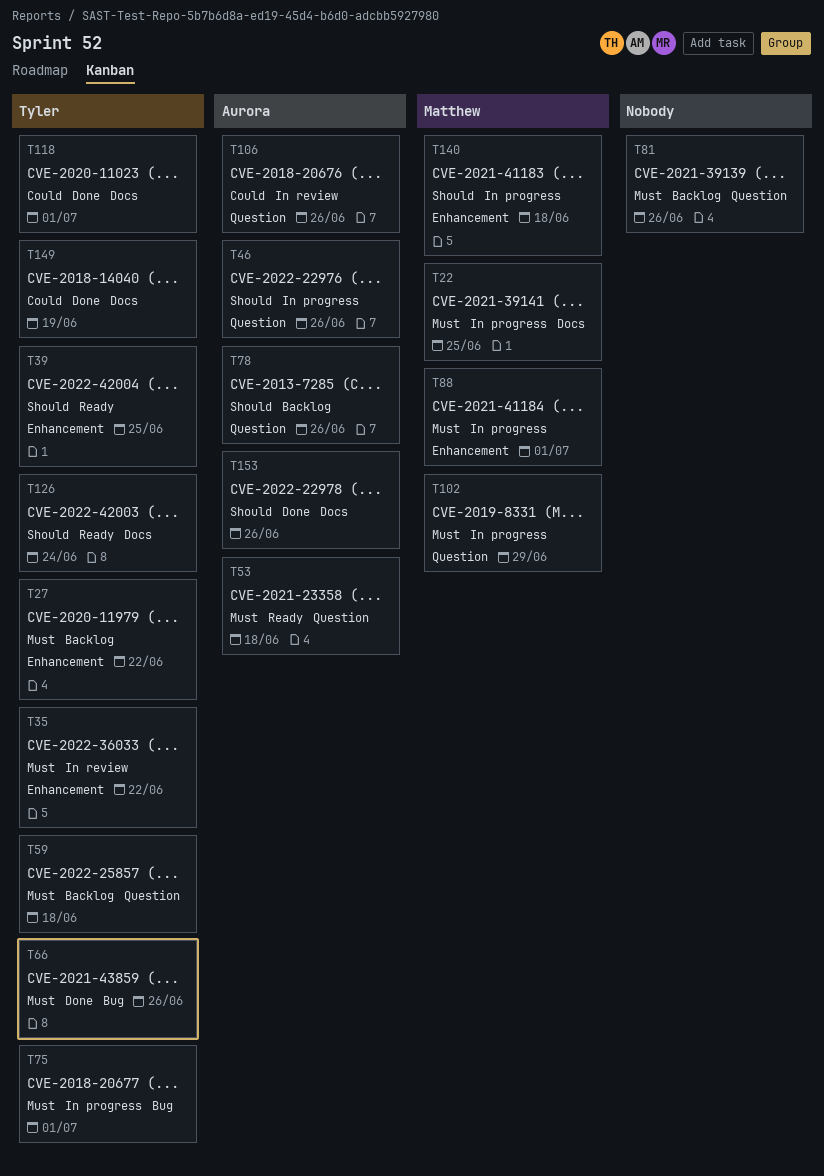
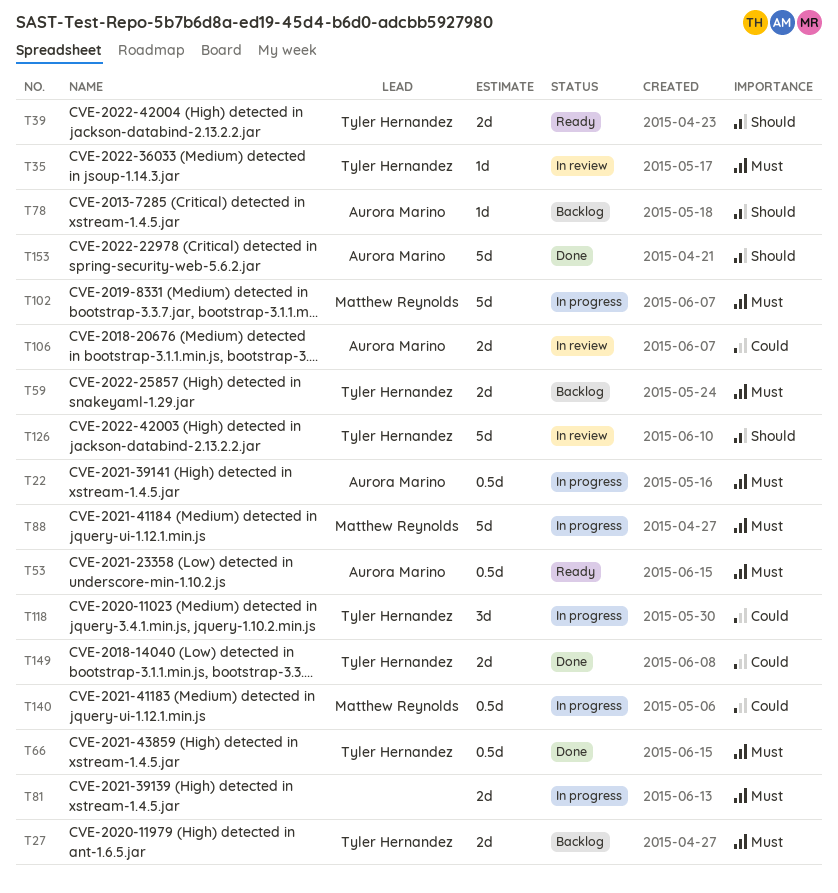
T22, owner: Matthew Reynolds -> Aurora Marino
T46: present -> none
T75: present -> none
T81, status: Backlog -> In progress
T118, status: Done -> In progress
T126, status: Ready -> In review
T140, priority: Should -> Could

